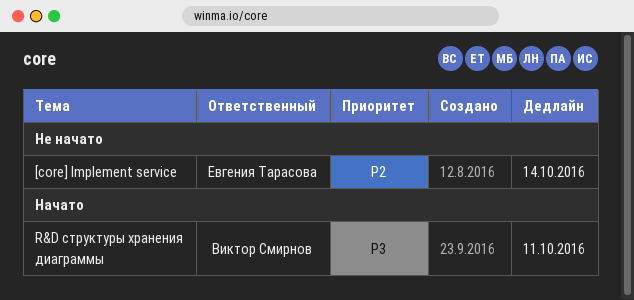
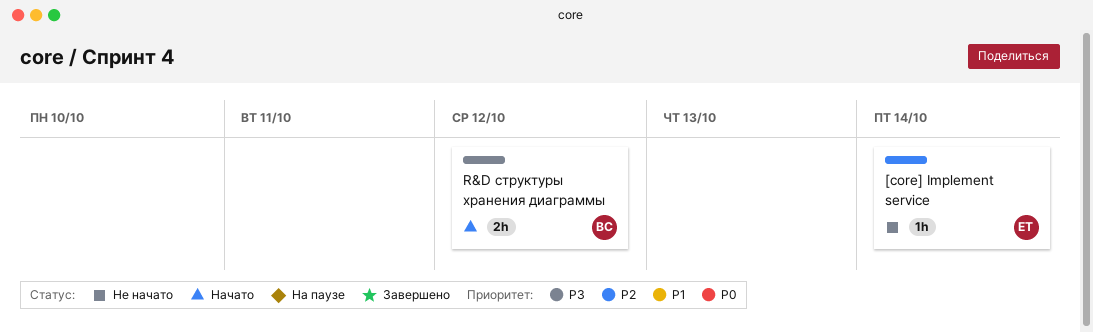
R&D структуры хранения диаграммы, due: Oct 11 -> Oct 12

